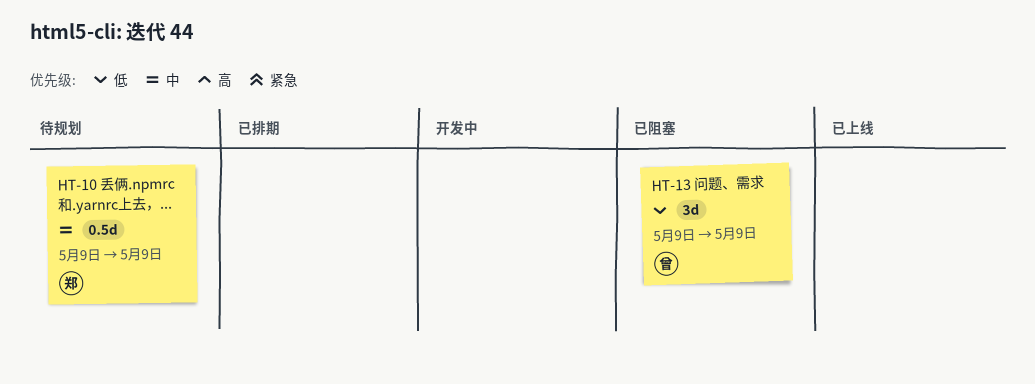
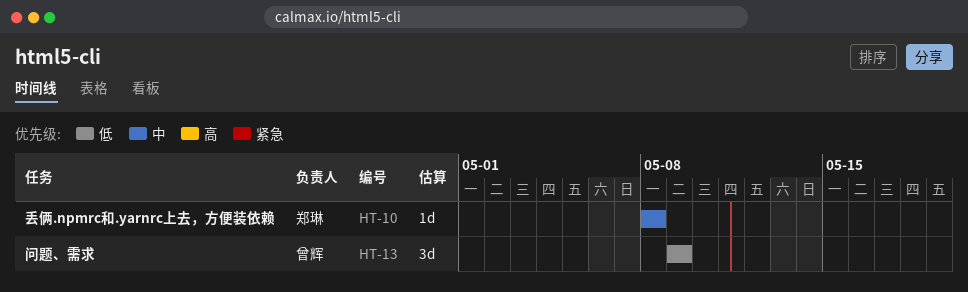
HT-10, estimate: 0.5d -> 1d
HT-10, start: May 9 -> May 8
HT-10, due: May 9 -> May 8

